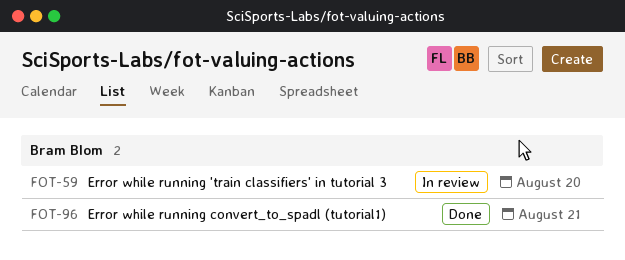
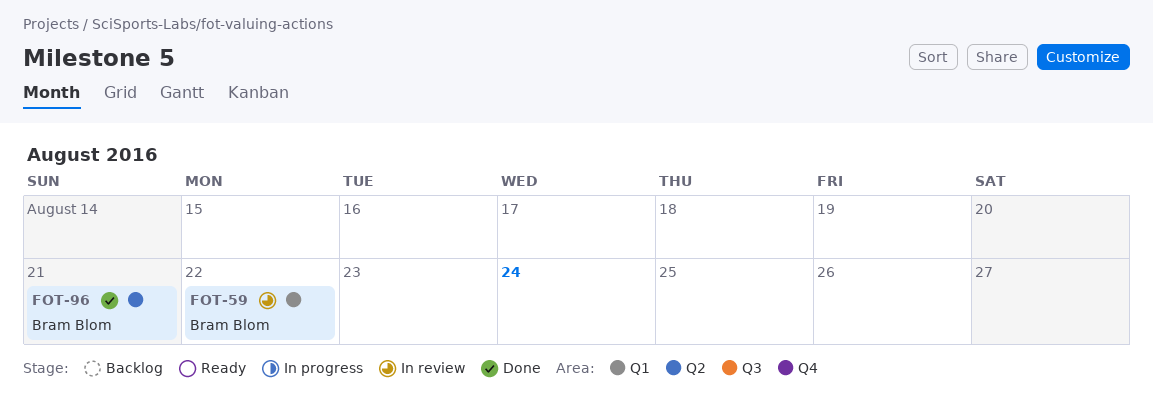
FOT-59, due: Aug 20 -> Aug 22

